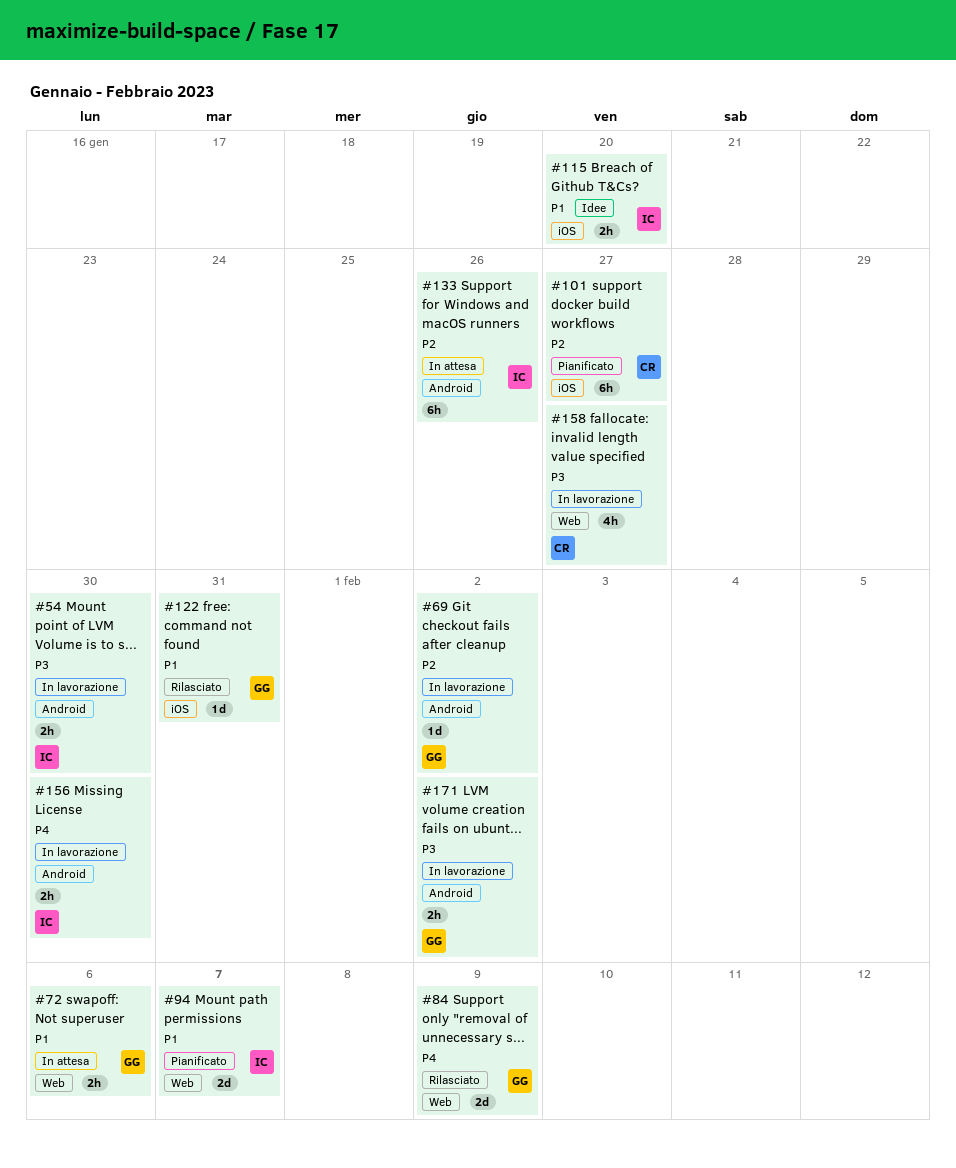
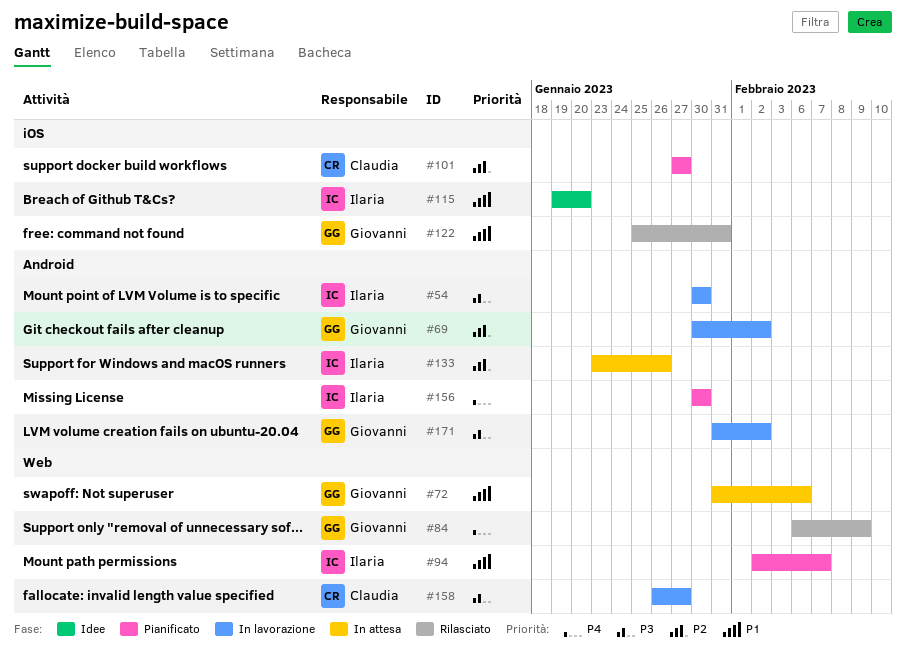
#156, status: In lavorazione -> Pianificato

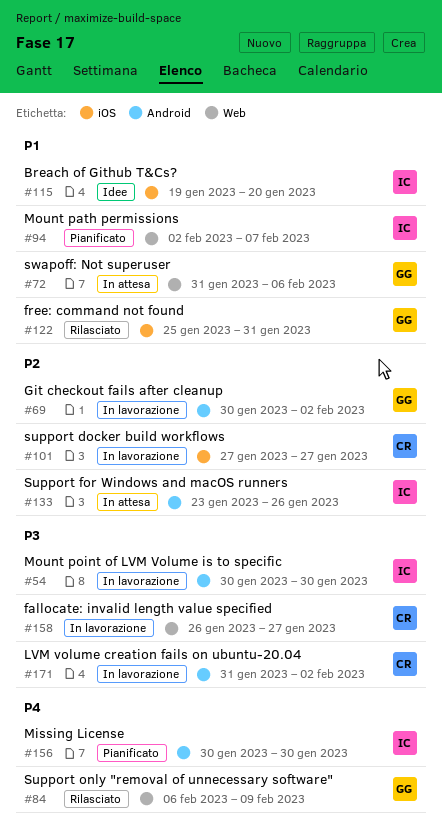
#101, status: Pianificato -> In lavorazione
#171, owner: Giovanni -> Claudia

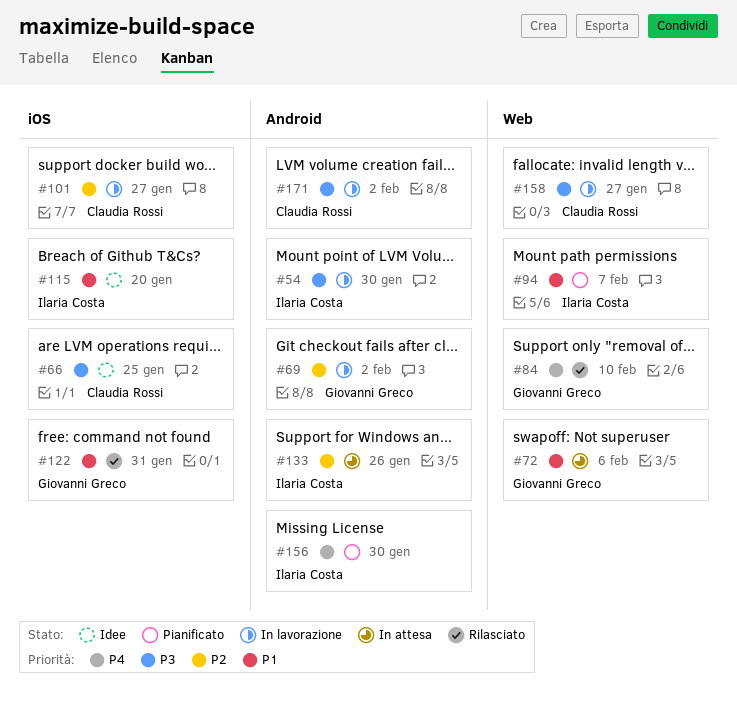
#66: none -> present
#84, due: Feb 9 -> Feb 10

